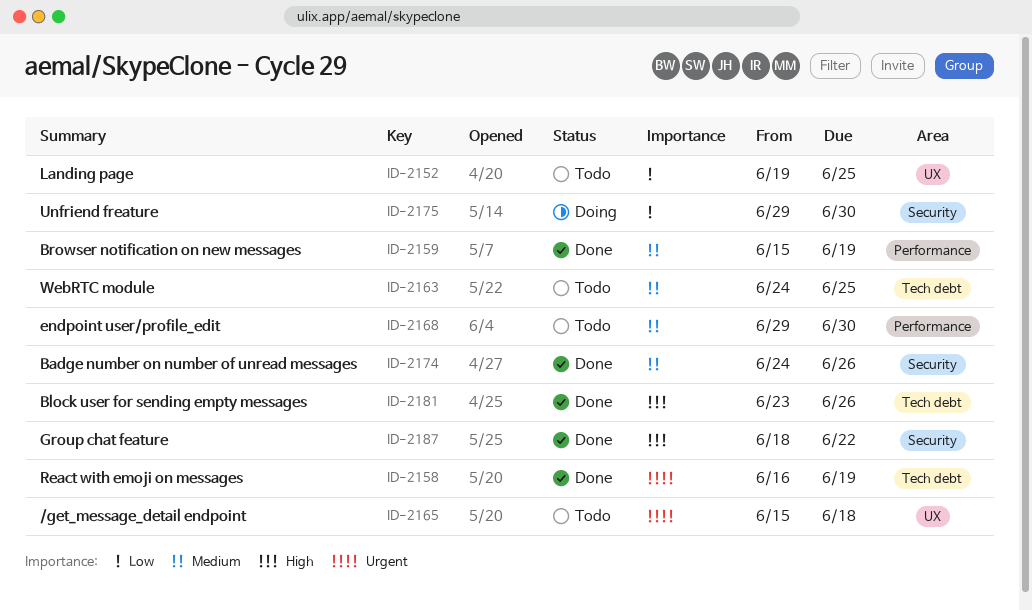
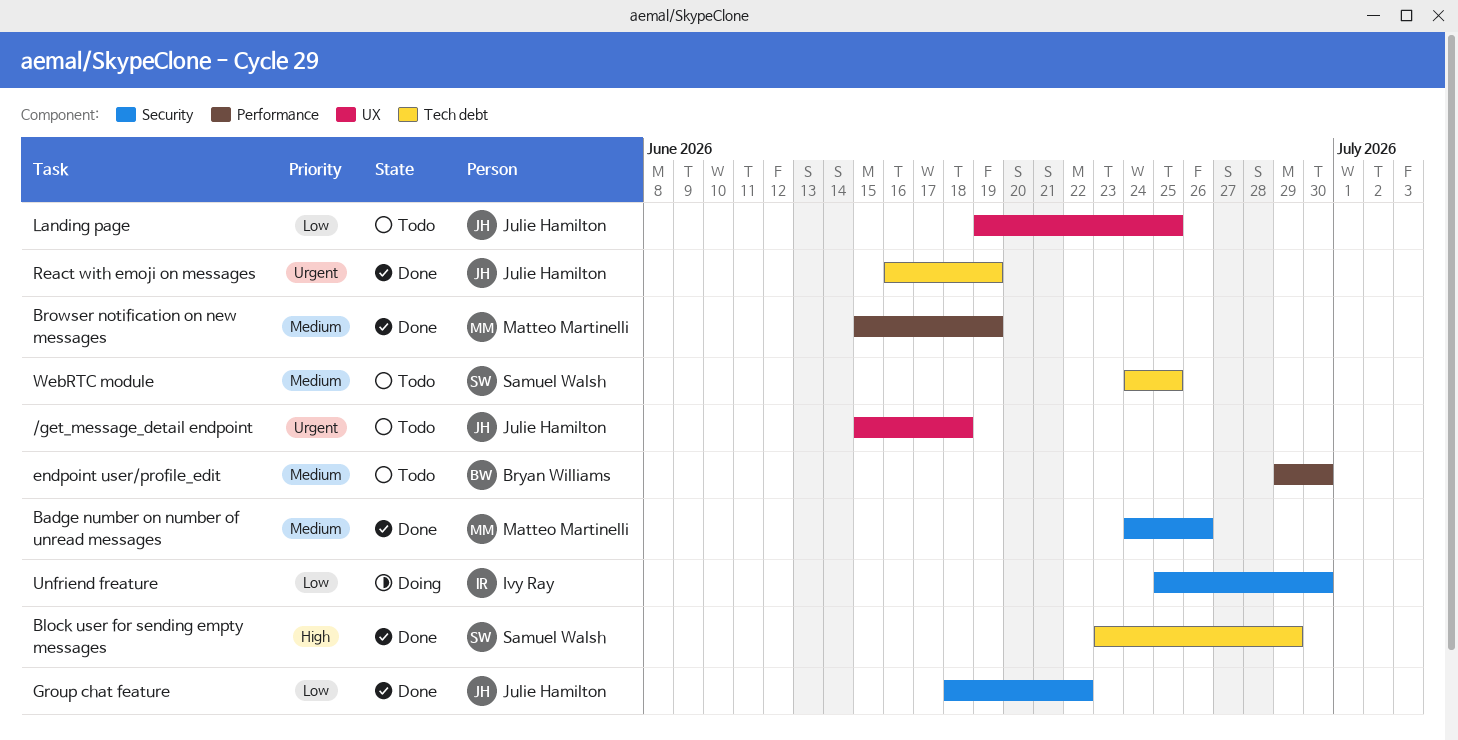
Block user for sending empty messages, due: Jun 26 -> Jun 29
Group chat feature, priority: High -> Low
Unfriend freature, start: Jun 29 -> Jun 25

